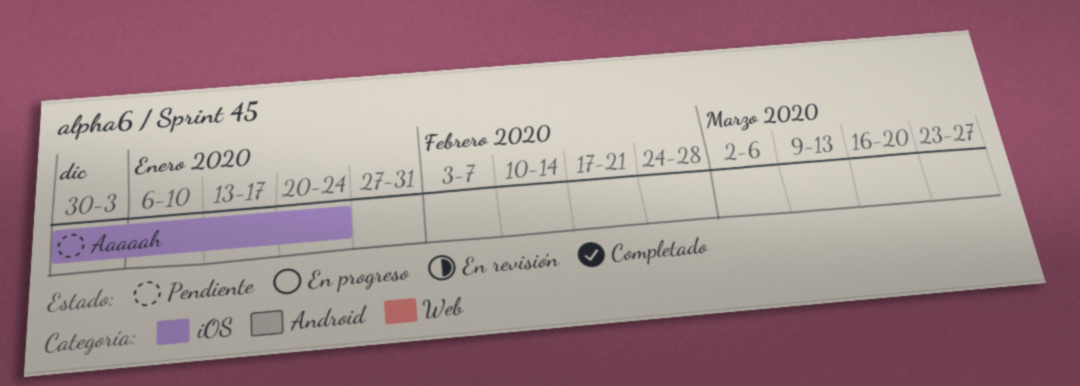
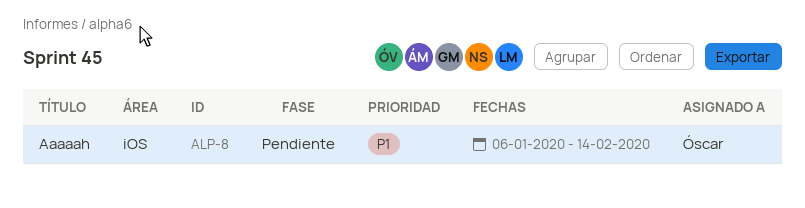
Aaaaah, start: Dec 30 -> Jan 6
Aaaaah, due: Jan 24 -> Feb 14

